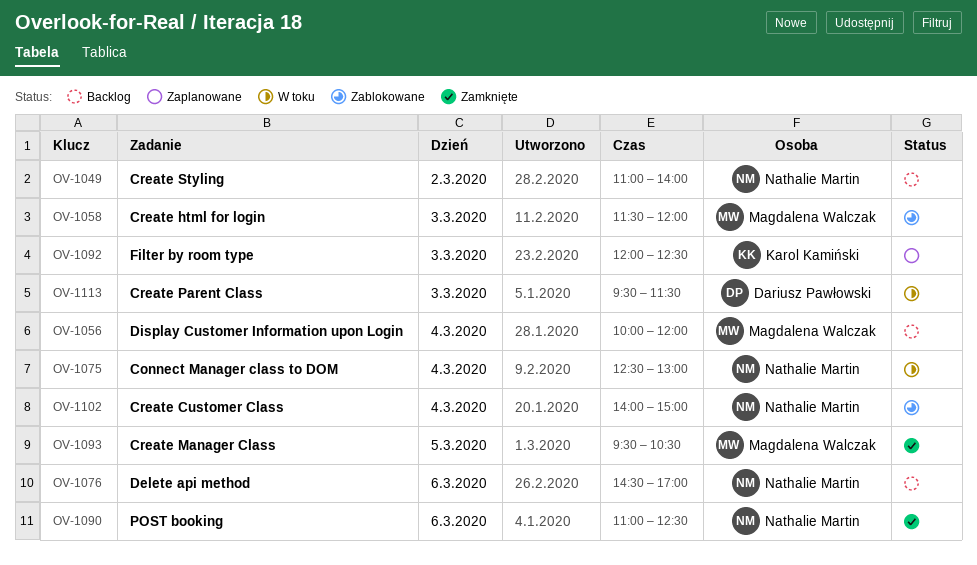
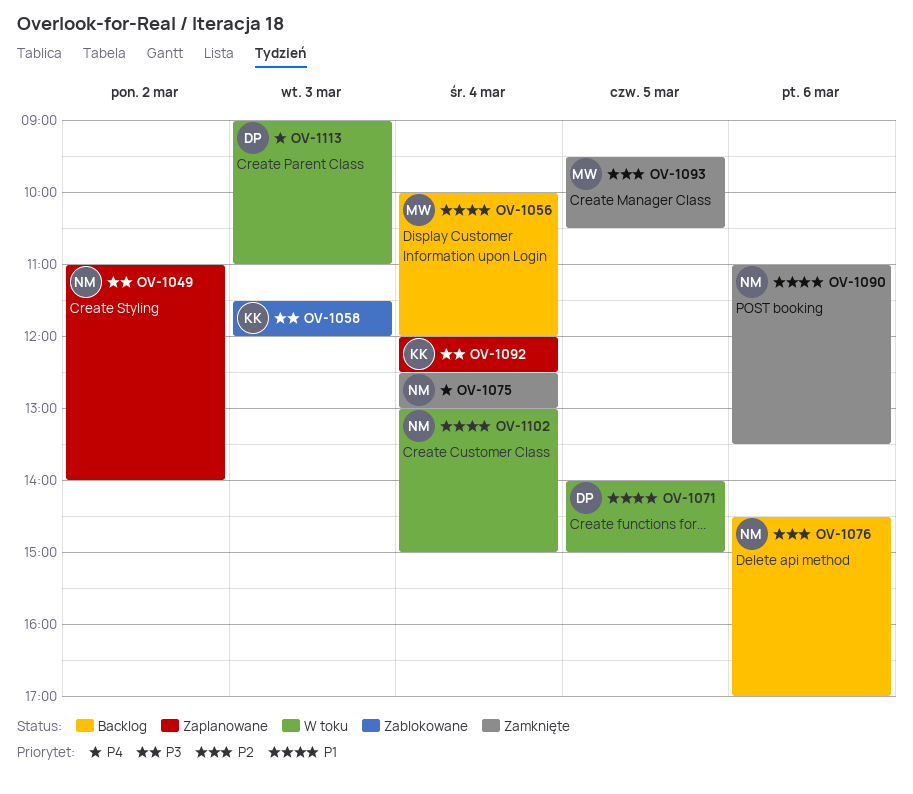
OV-1049, status: Backlog -> Zaplanowane
OV-1058, owner: Magdalena Walczak -> Karol Kamiński
OV-1071: none -> present
OV-1075, status: W toku -> Zamknięte
OV-1090, ends: 12:30 -> 13:30
OV-1092, day: Mar 3 -> Mar 4
OV-1102, status: Zablokowane -> W toku
OV-1102, begins: 14:00 -> 13:00
OV-1113, begins: 09:30 -> 09:00
OV-1113, ends: 11:30 -> 11:00

